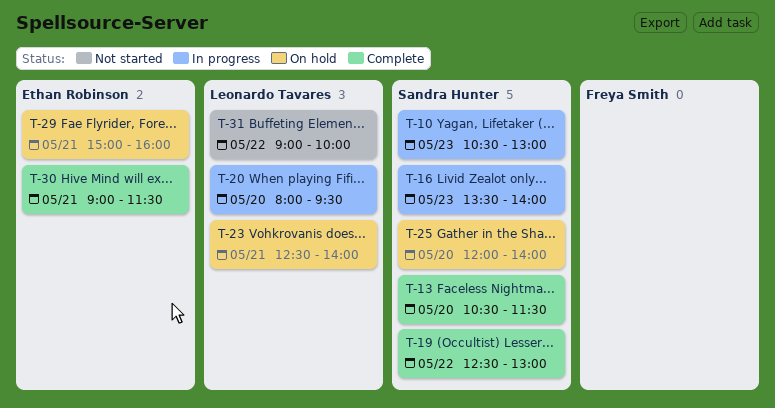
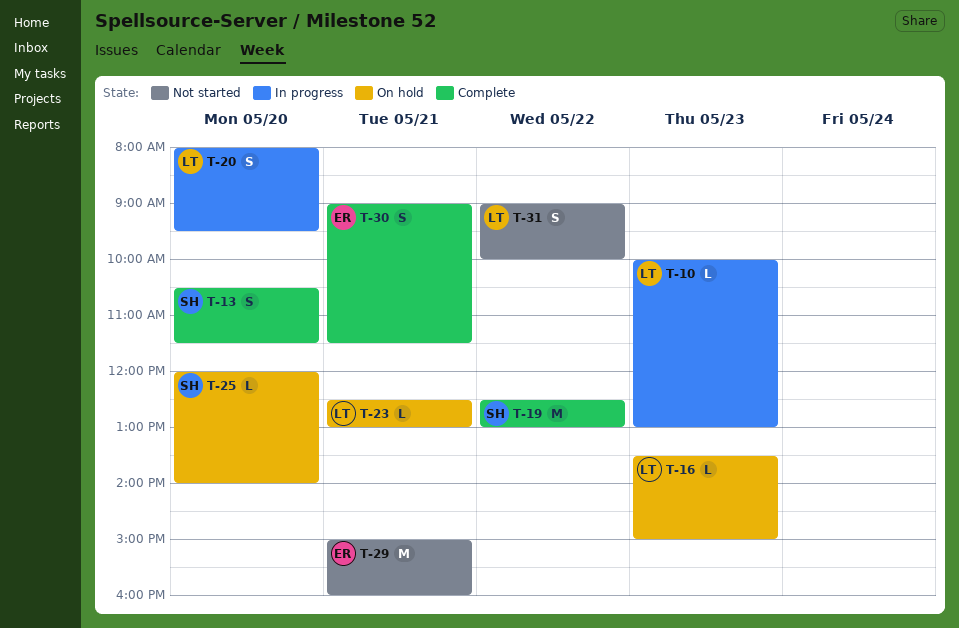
T-10, owner: Sandra Hunter -> Leonardo Tavares
T-10, begins: 10:30 -> 10:00
T-16, status: In progress -> On hold
T-16, owner: Sandra Hunter -> Leonardo Tavares
T-16, ends: 14:00 -> 15:00
T-23, ends: 14:00 -> 13:00
T-29, status: On hold -> Not started

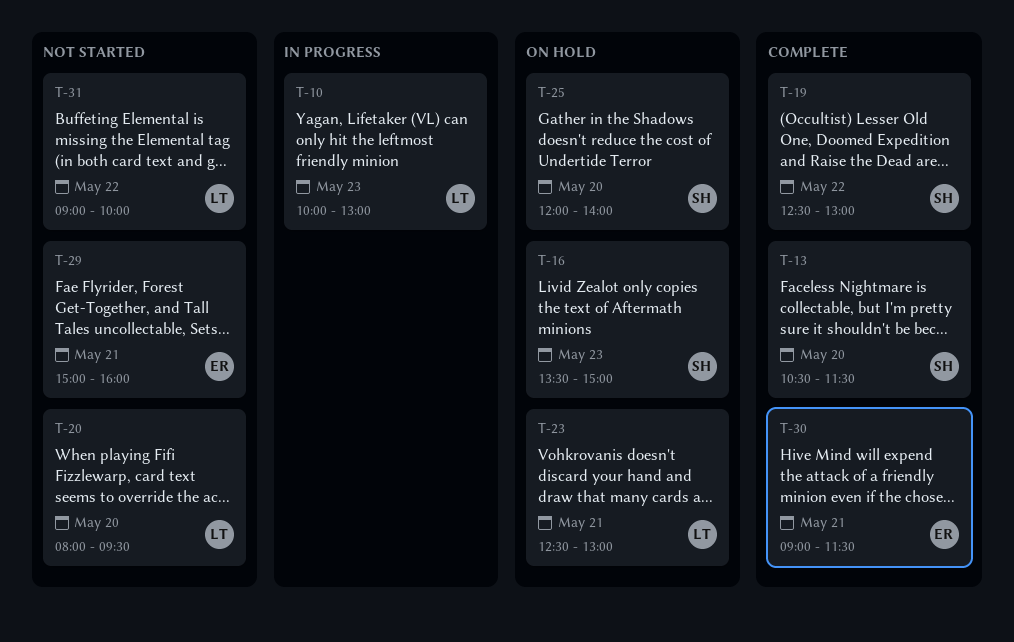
T-16, owner: LT -> SH
T-20, status: In progress -> Not started

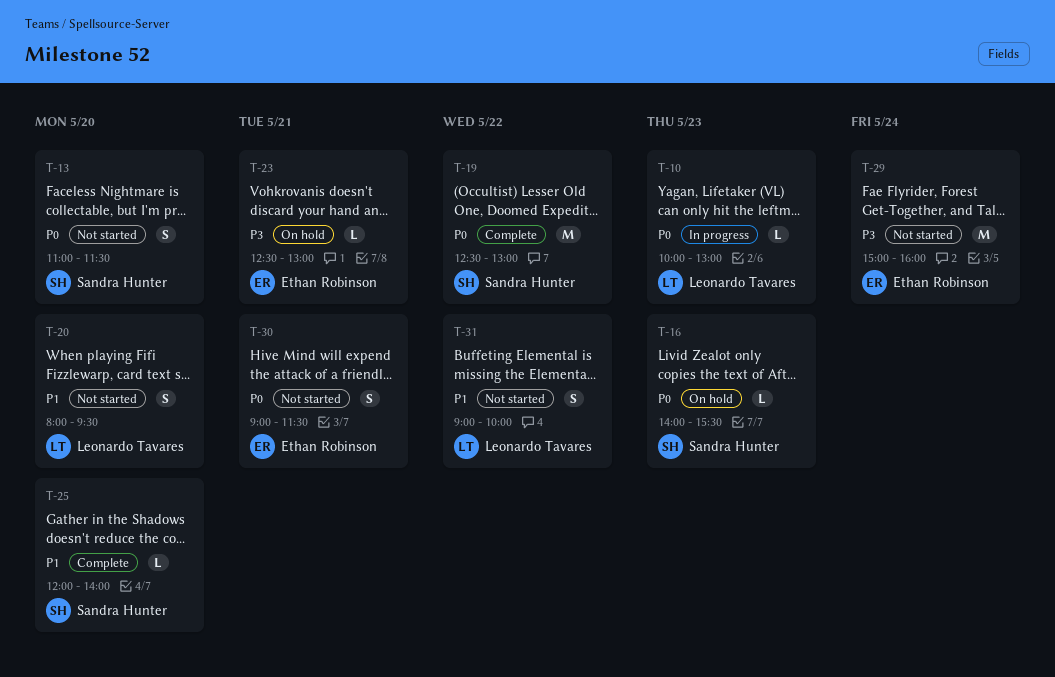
T-13, status: Complete -> Not started
T-13, begins: 10:30 -> 11:00
T-16, begins: 13:30 -> 14:00
T-16, ends: 15:00 -> 15:30
T-23, owner: Leonardo Tavares -> Ethan Robinson
T-25, status: On hold -> Complete
T-29, day: May 21 -> May 24
T-30, status: Complete -> Not started

